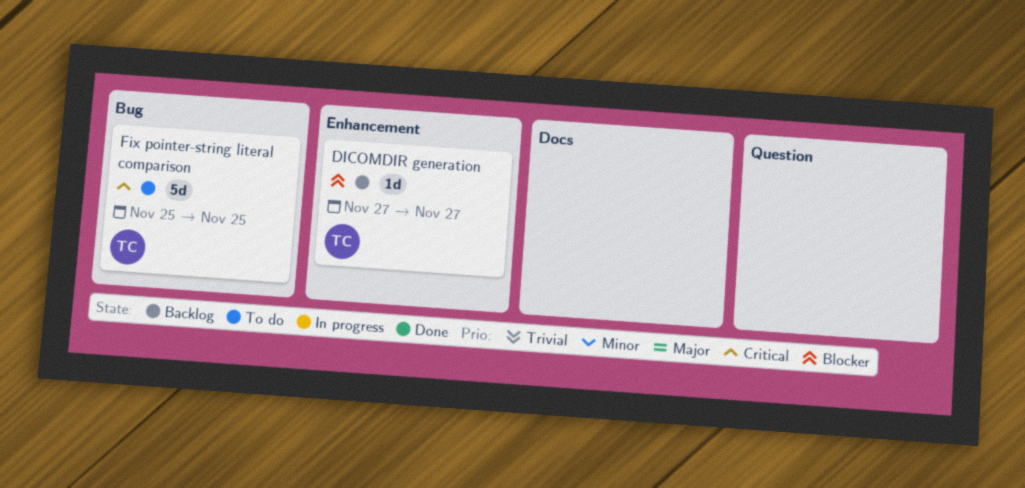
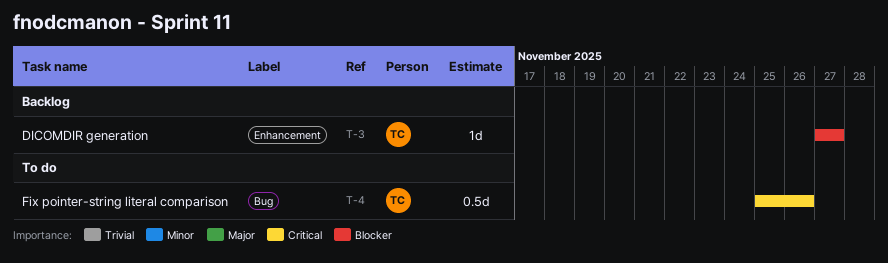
Fix pointer-string literal comparison, estimate: 5d -> 0.5d
Fix pointer-string literal comparison, due: Nov 25 -> Nov 26

